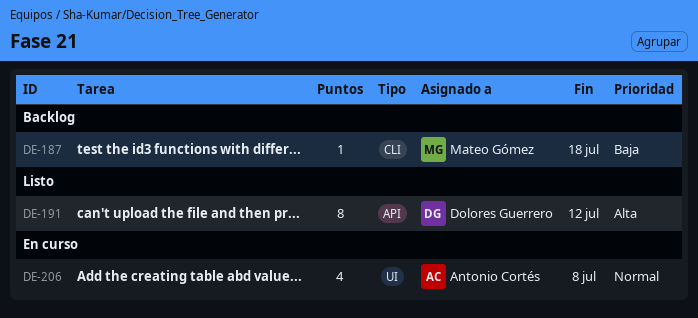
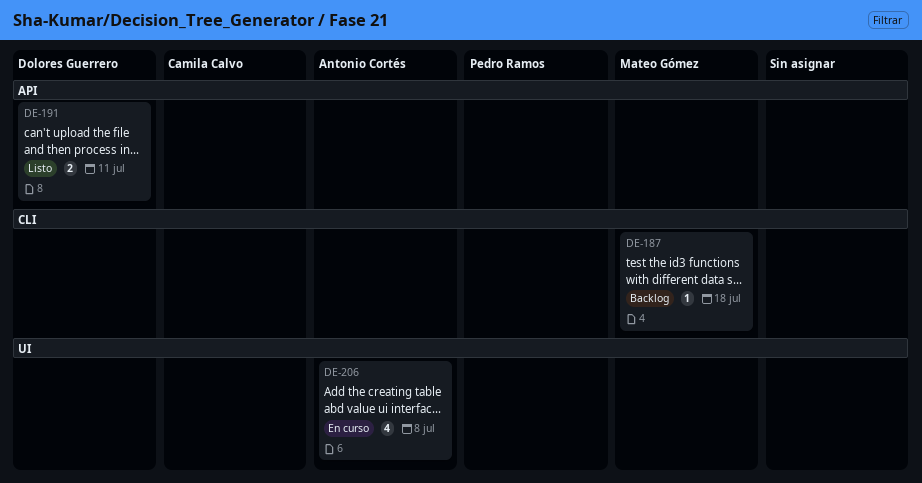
DE-191, estimate: 8 -> 2
DE-191, due: Jul 12 -> Jul 11

